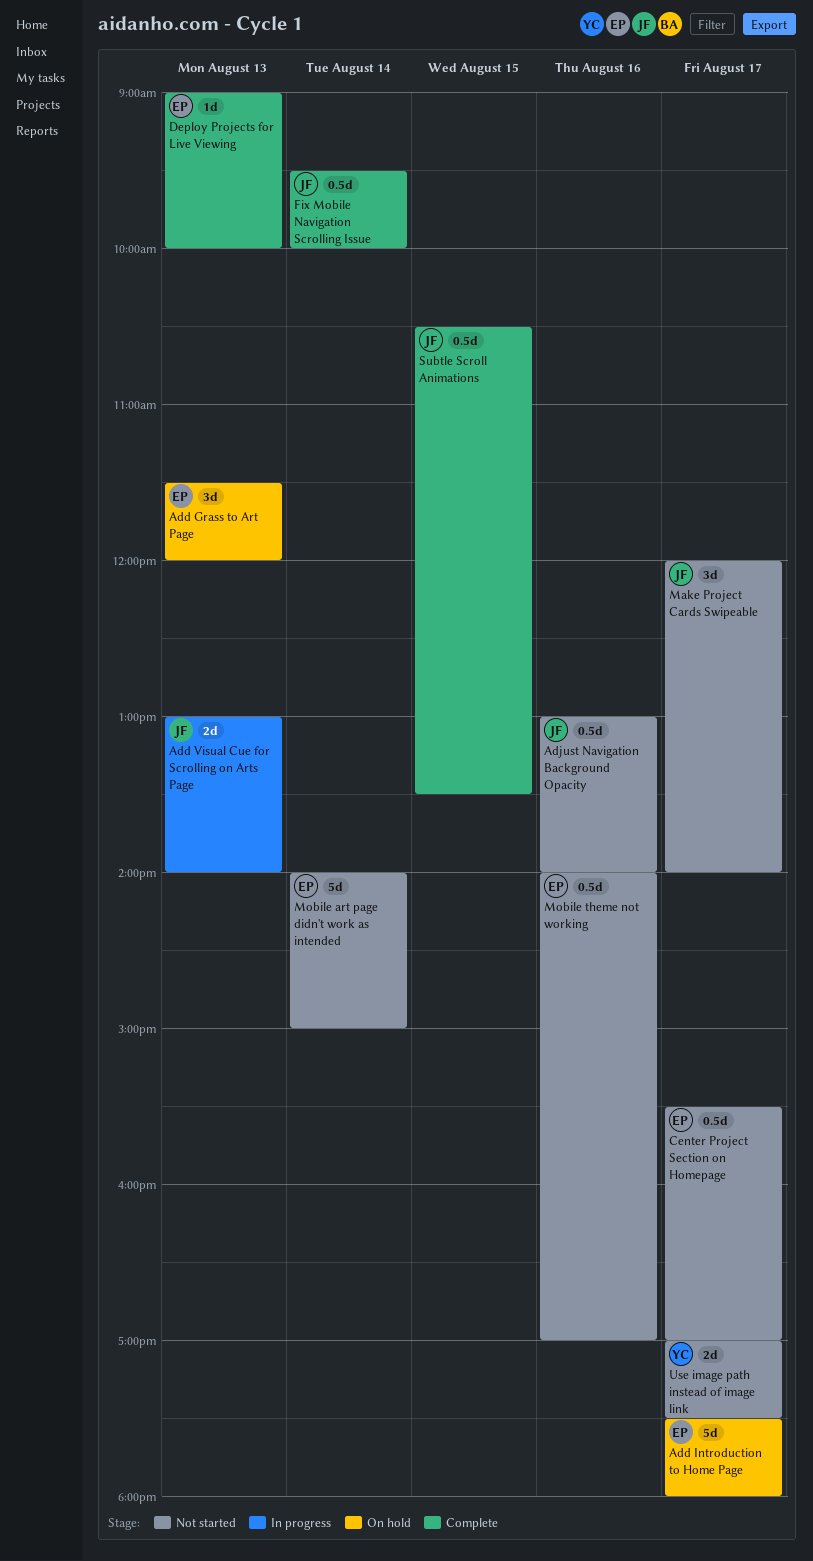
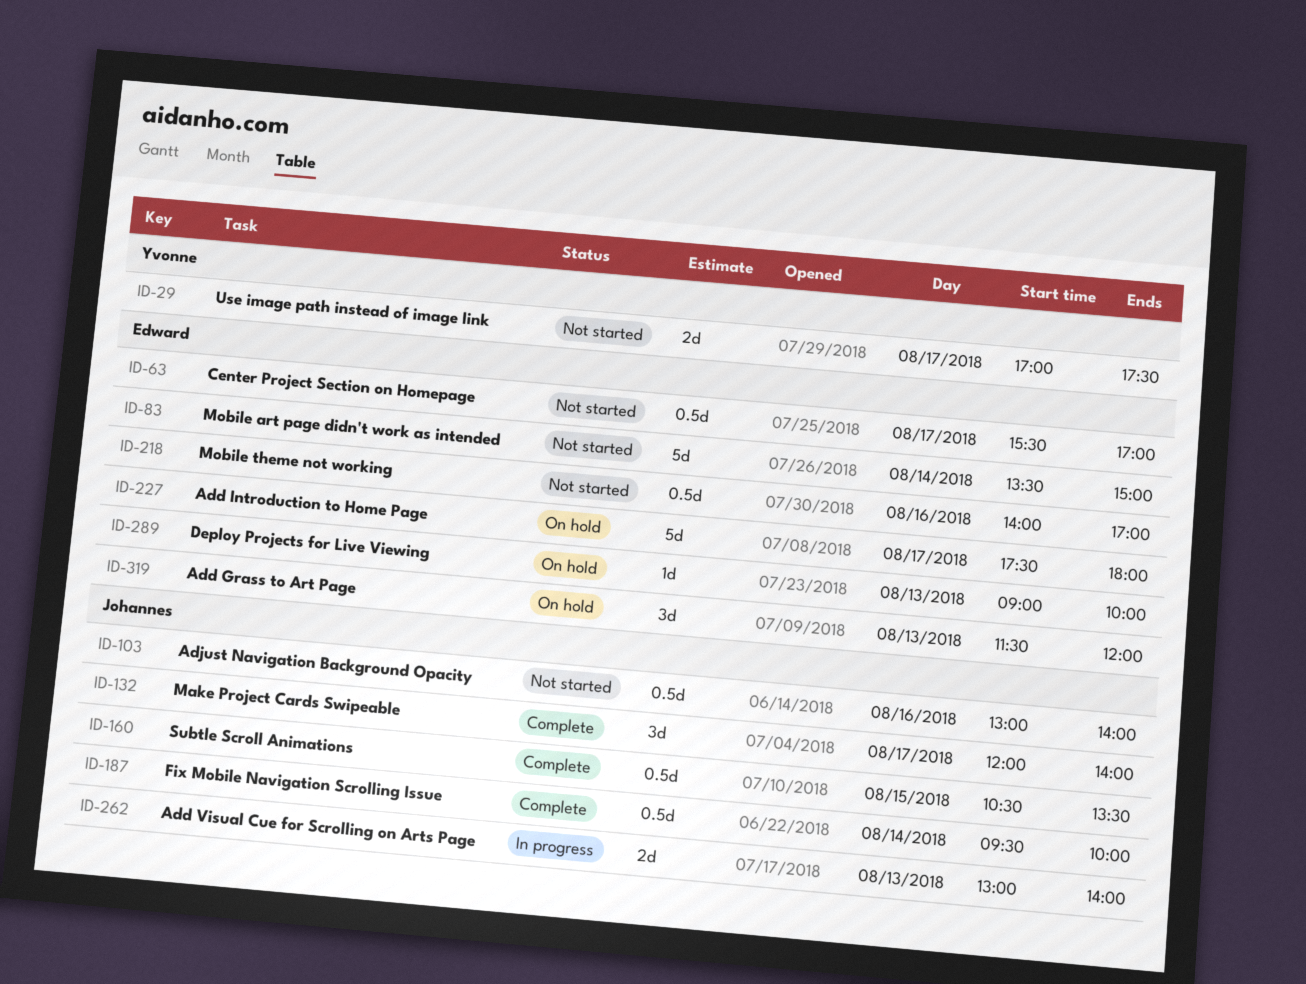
Deploy Projects for Live Viewing, status: Complete -> On hold
Make Project Cards Swipeable, status: Not started -> Complete
Mobile art page didn't work as intended, begins: 14:00 -> 13:30

